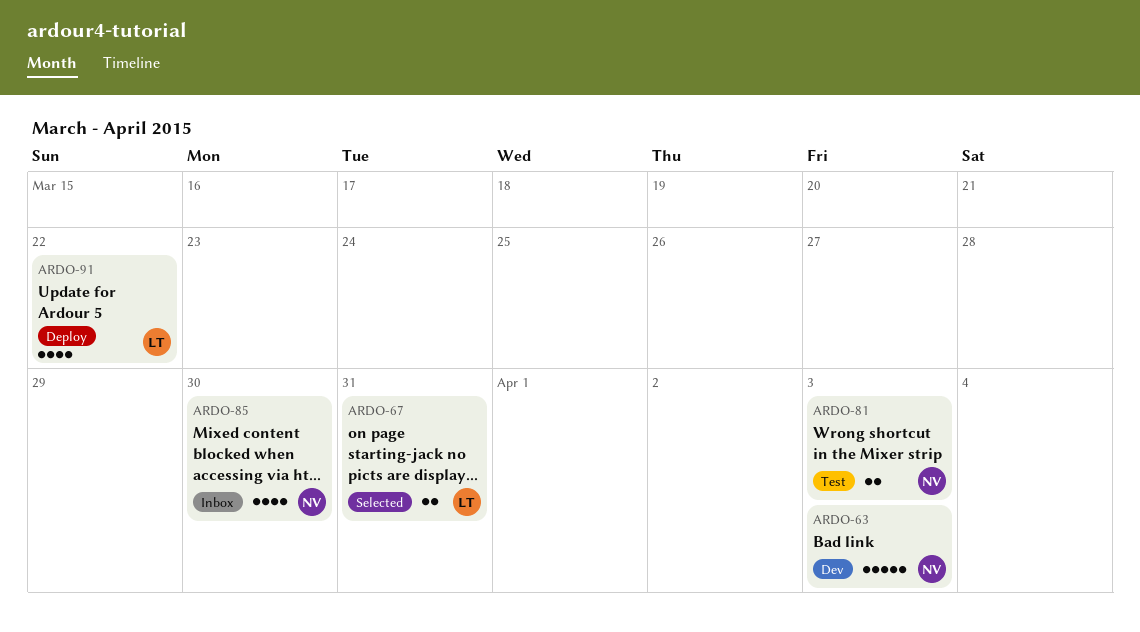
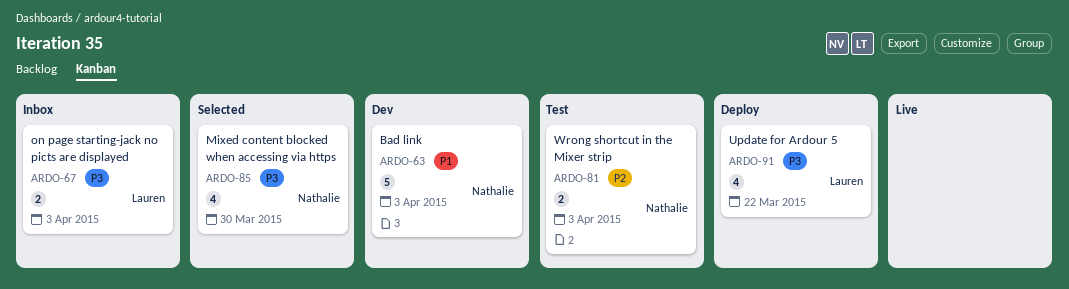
ARDO-67, status: Selected -> Inbox
ARDO-67, due: Mar 31 -> Apr 3
ARDO-85, status: Inbox -> Selected

